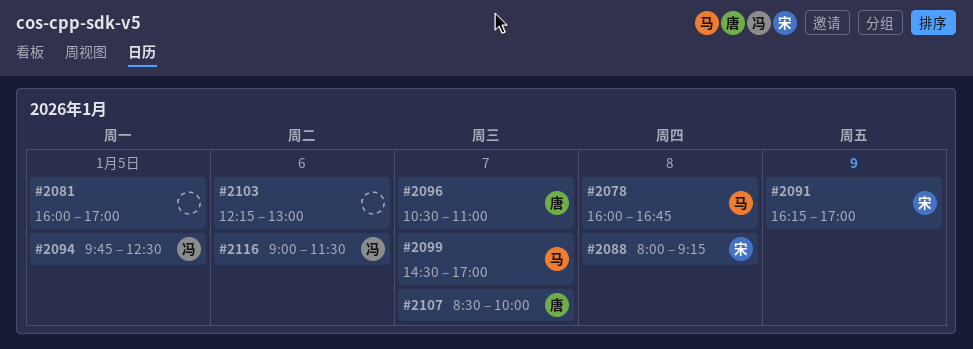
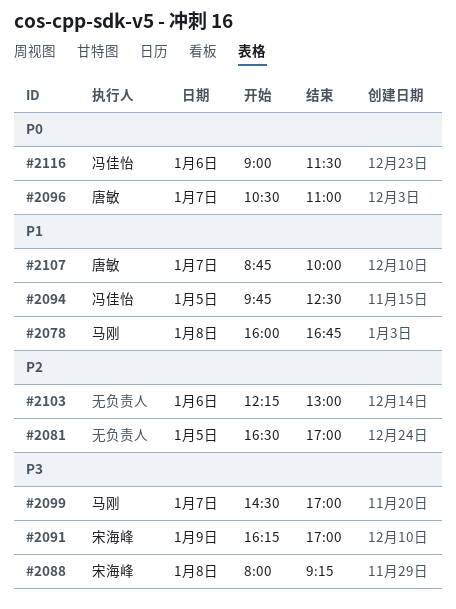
#2081, begins: 16:00 -> 16:30
#2107, begins: 08:30 -> 08:45

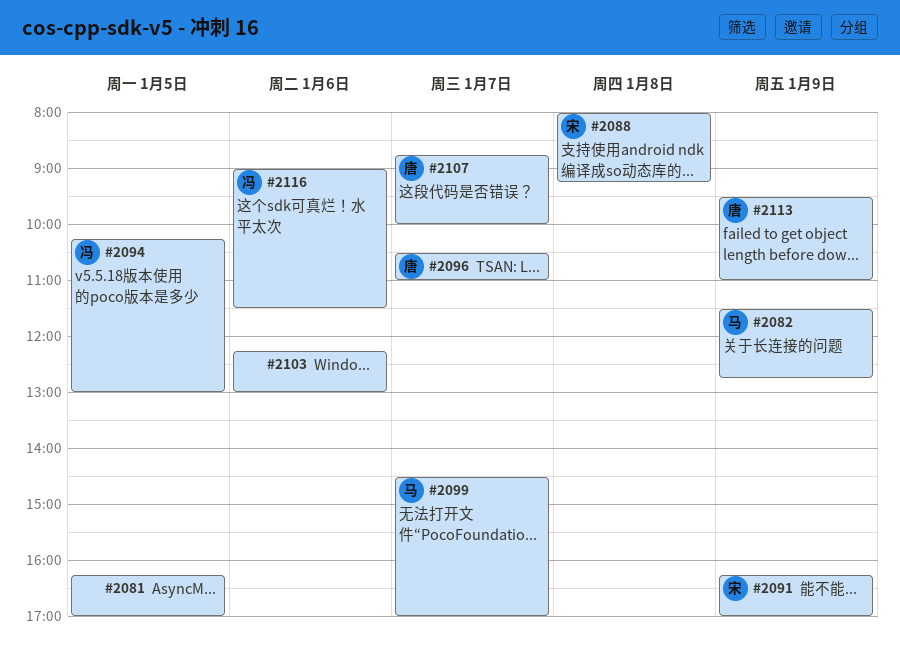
#2078: present -> none
#2081, begins: 16:30 -> 16:15
#2082: none -> present
#2094, begins: 09:45 -> 10:15
#2094, ends: 12:30 -> 13:00
#2113: none -> present

